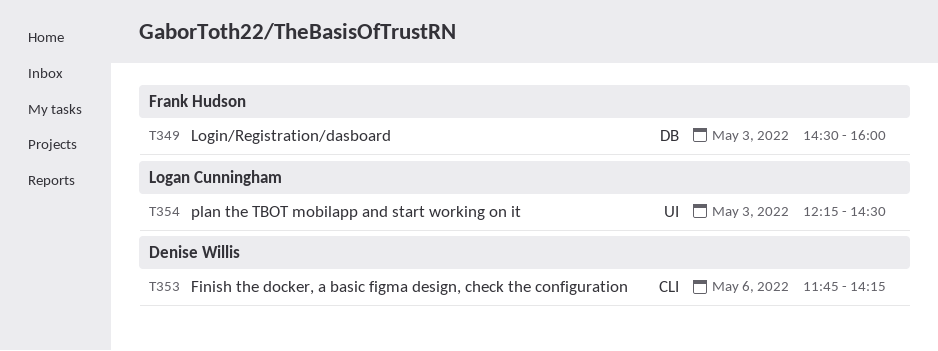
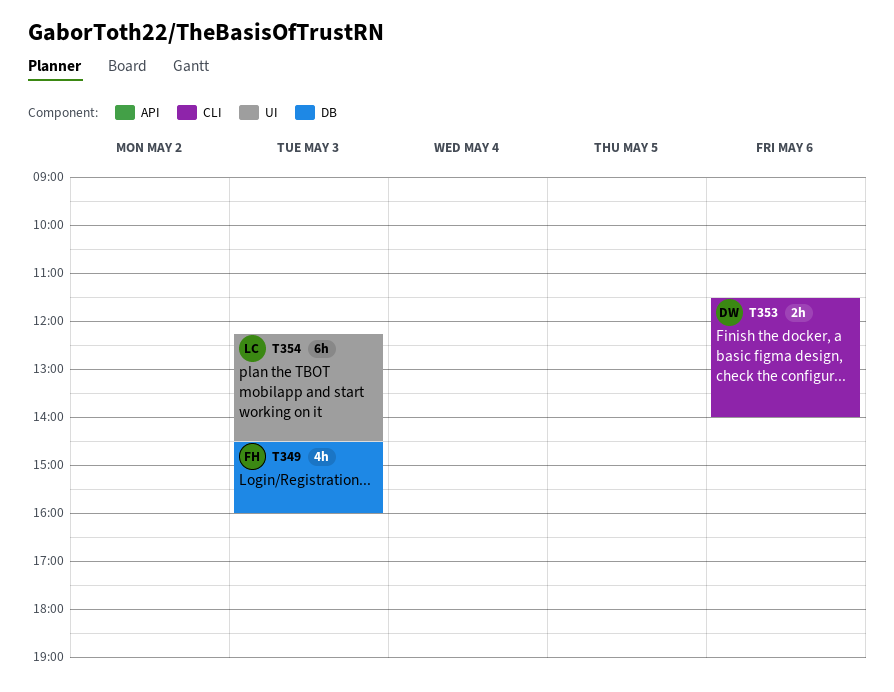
T353, begins: 11:45 -> 11:30
T353, ends: 14:15 -> 14:00

